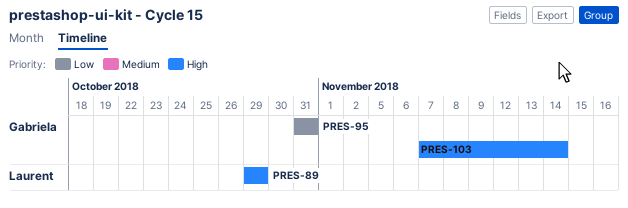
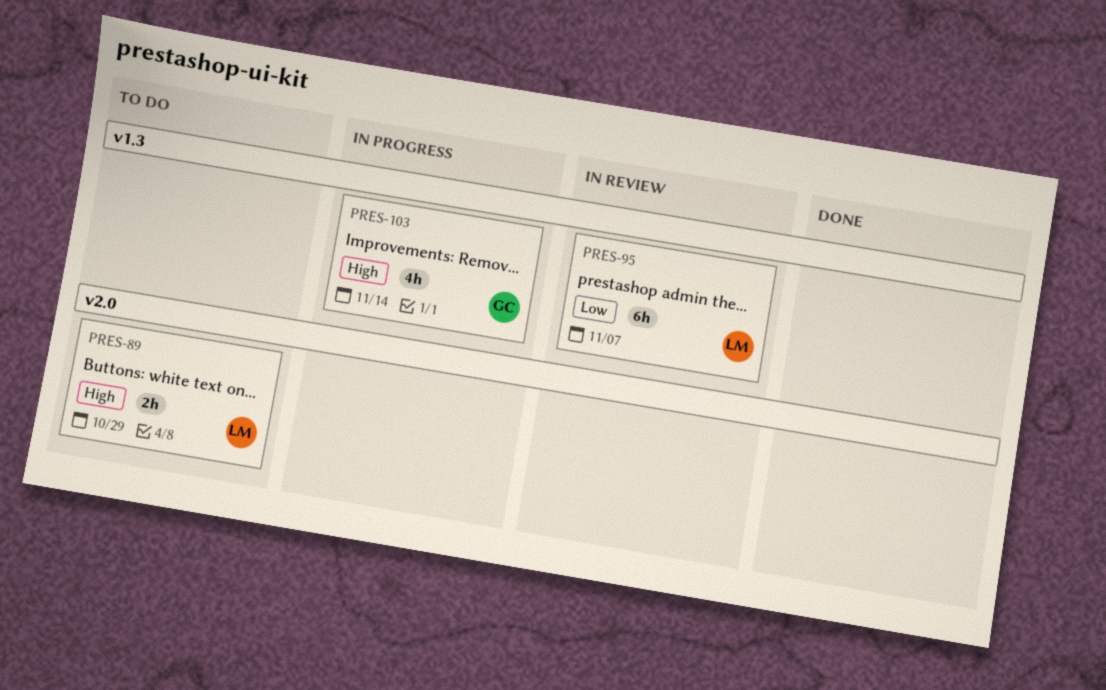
PRES-95, owner: Gabriela -> Laurent
PRES-95, due: Oct 31 -> Nov 7

